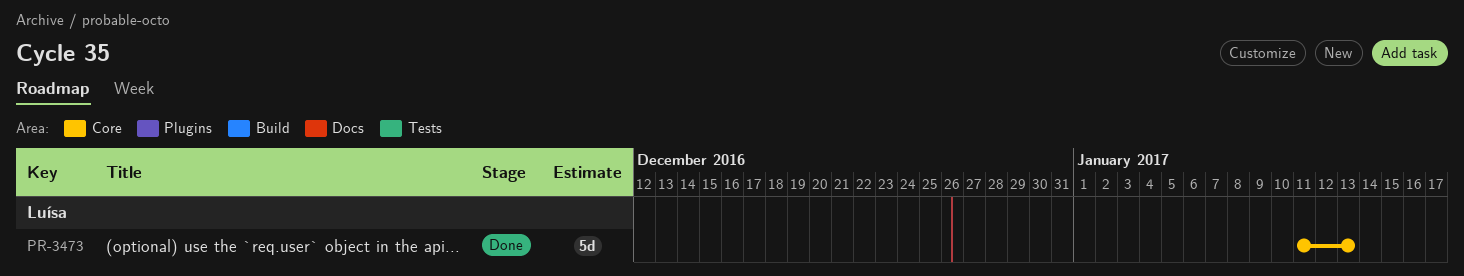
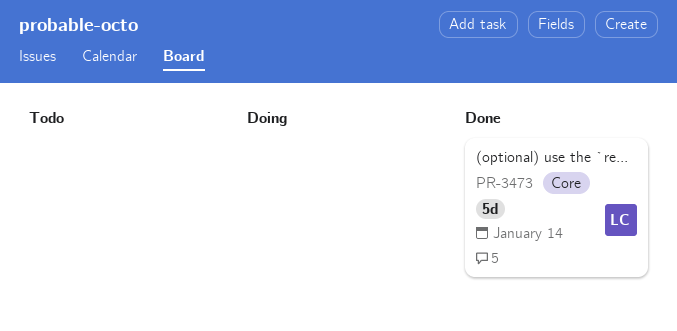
PR-3473, due: Jan 13 -> Jan 14

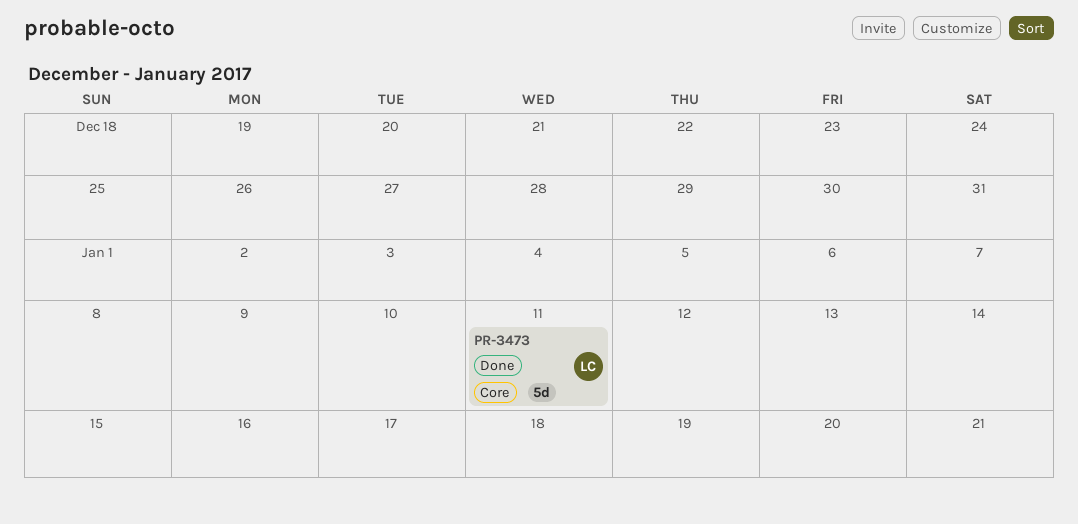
PR-3473, due: Jan 14 -> Jan 11

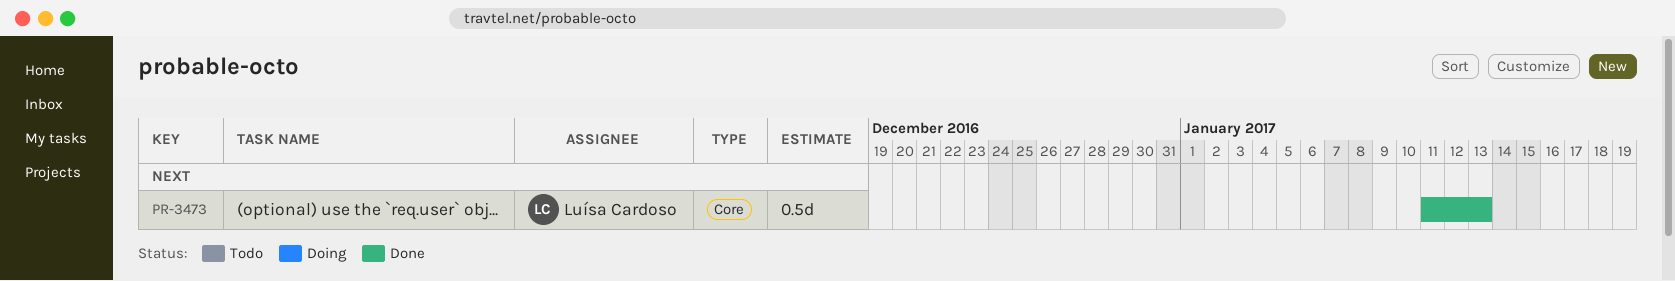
PR-3473, estimate: 5d -> 0.5d
PR-3473, due: Jan 11 -> Jan 13

